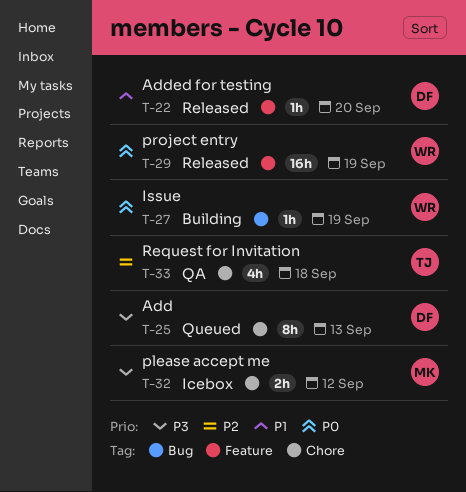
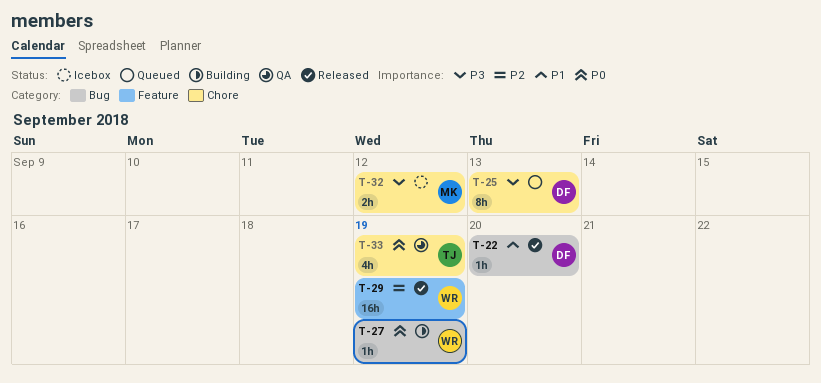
T-22, label: Feature -> Bug
T-29, priority: P0 -> P2
T-33, priority: P2 -> P0
T-33, due: Sep 18 -> Sep 19

